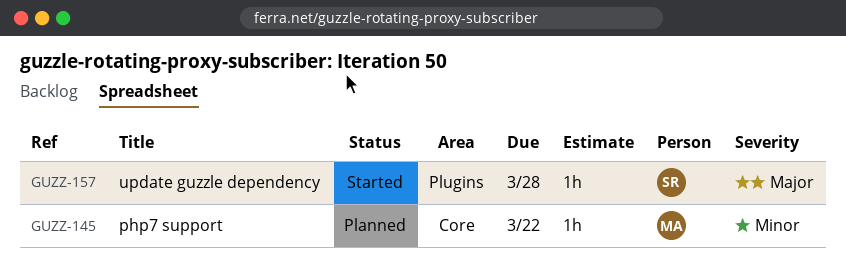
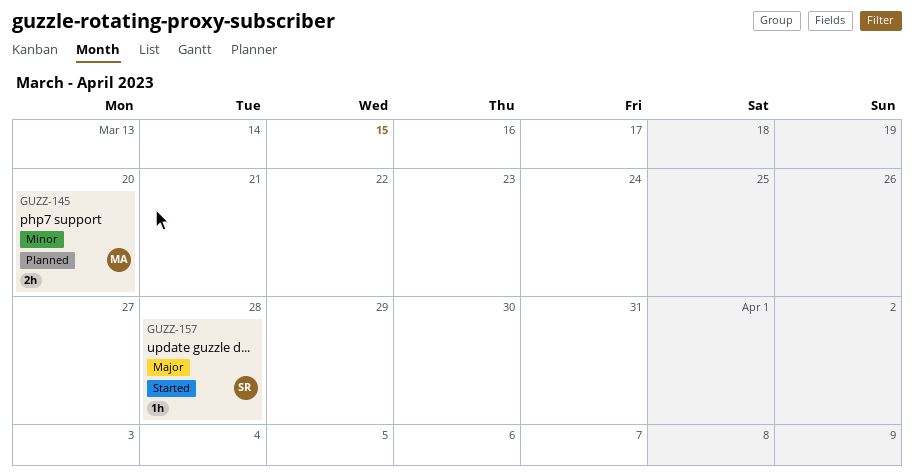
GUZZ-145, estimate: 1h -> 2h
GUZZ-145, due: Mar 22 -> Mar 20

